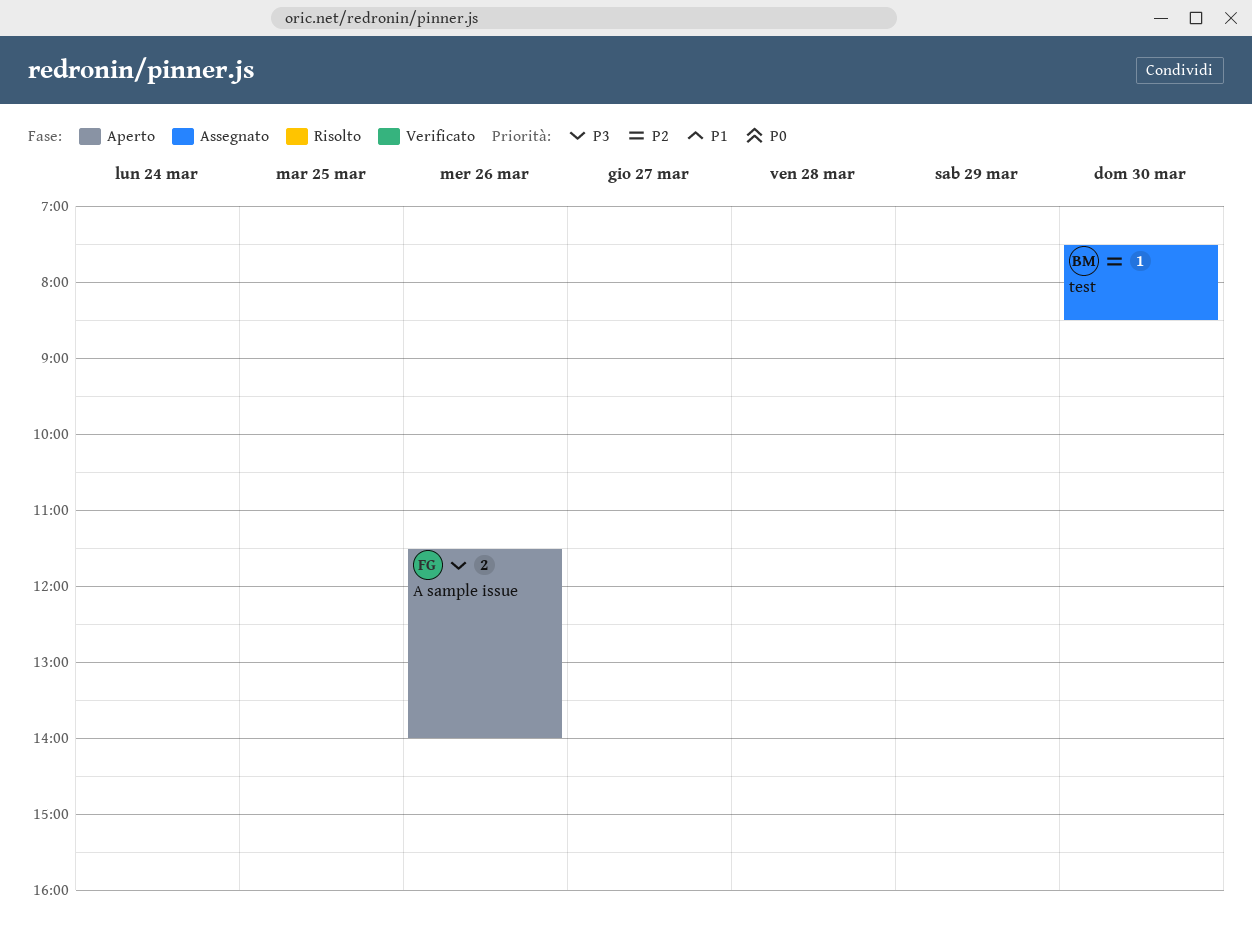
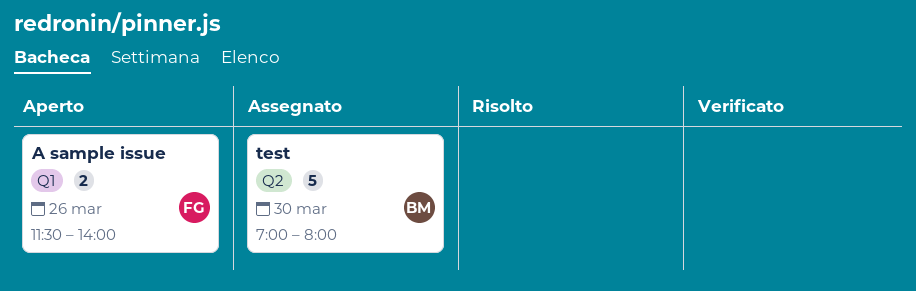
test, estimate: 1 -> 5
test, begins: 07:30 -> 07:00
test, ends: 08:30 -> 08:00

